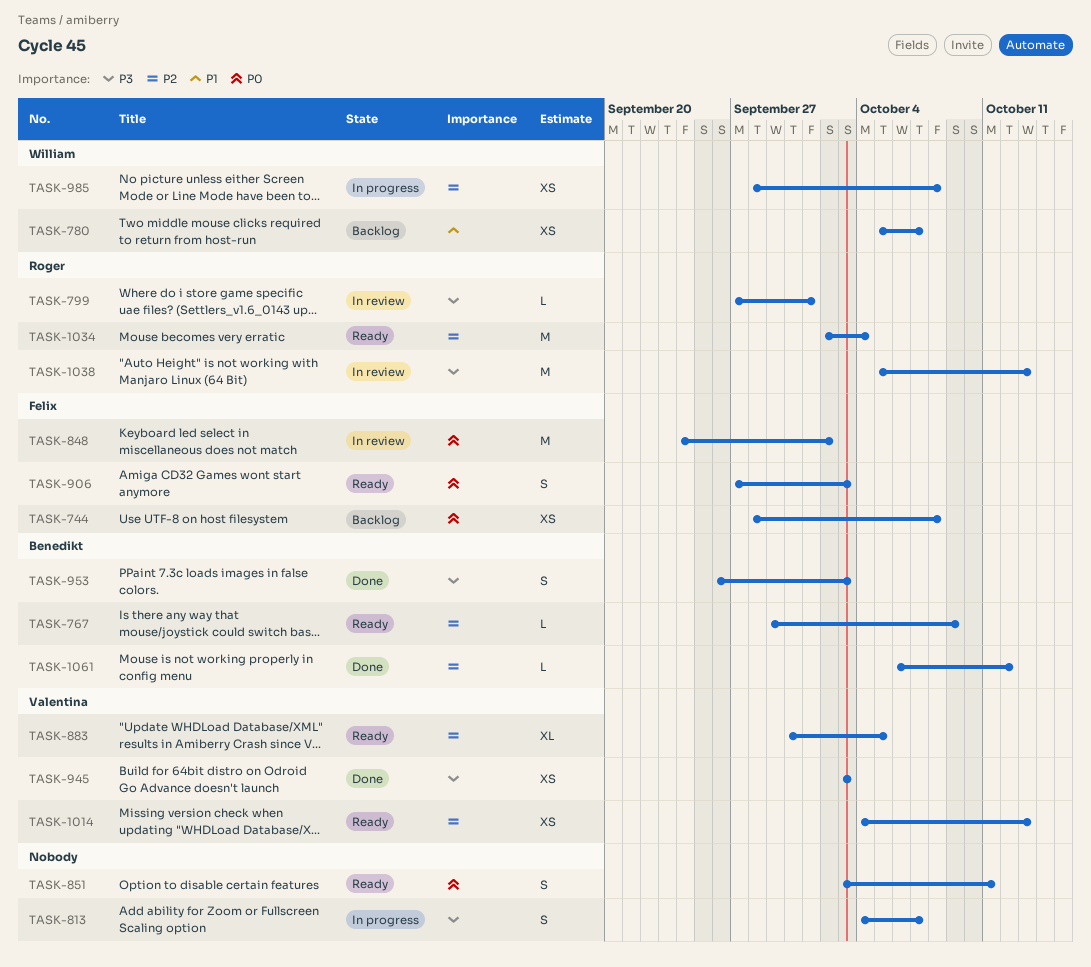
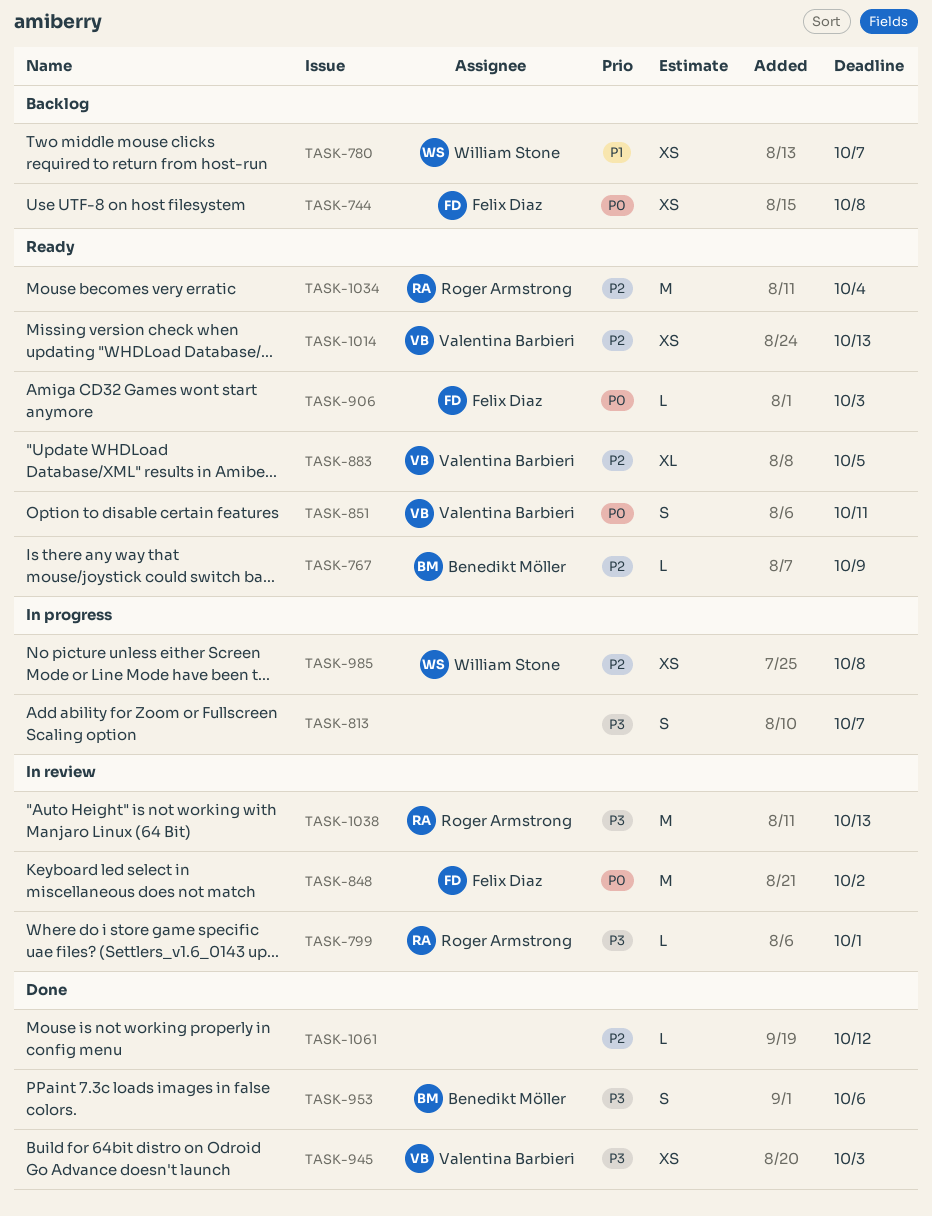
TASK-851, owner: none -> Valentina Barbieri
TASK-906, estimate: S -> L
TASK-953, due: Oct 3 -> Oct 6
TASK-1061, owner: Benedikt Möller -> none

